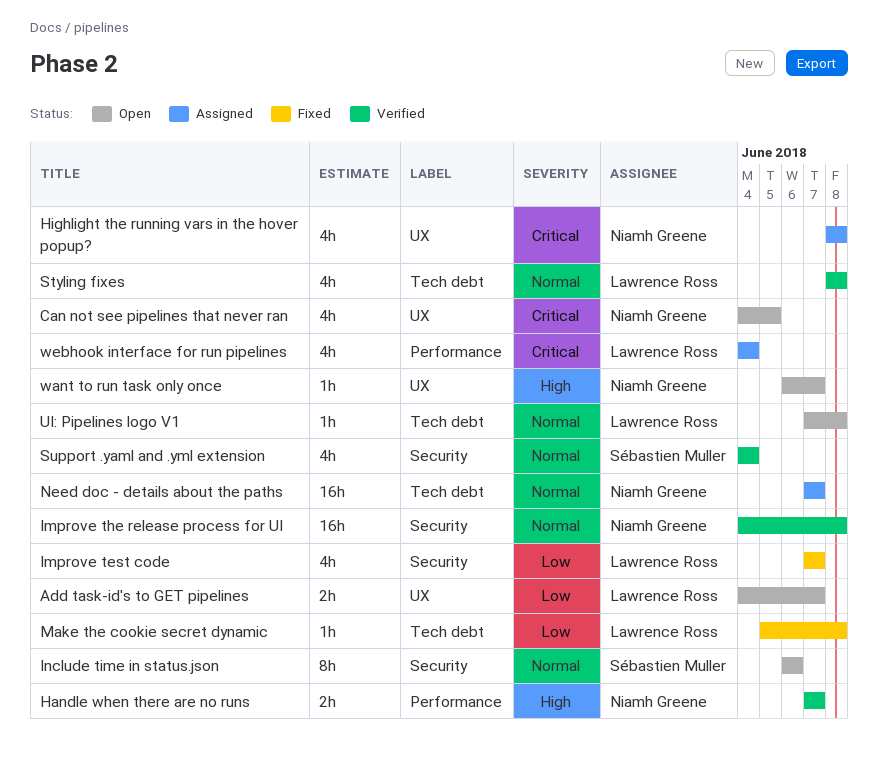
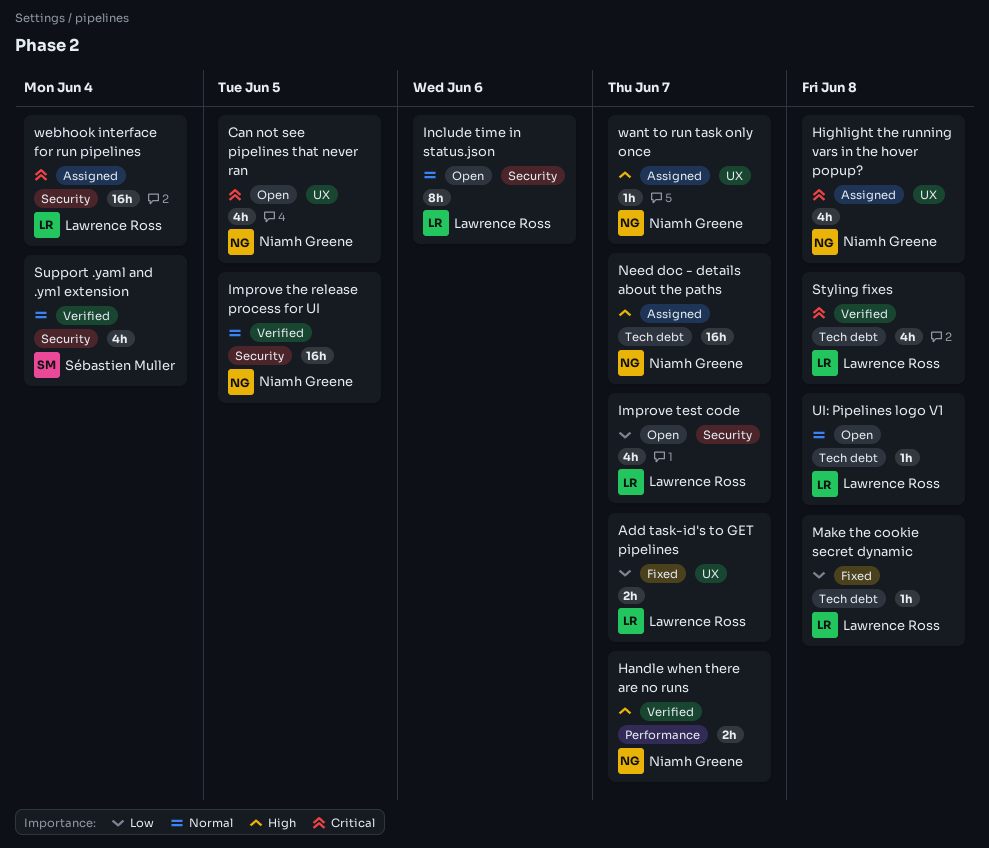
Add task-id's to GET pipelines, status: Open -> Fixed
Improve test code, status: Fixed -> Open
Improve the release process for UI, due: Jun 8 -> Jun 5
Include time in status.json, owner: Sébastien Muller -> Lawrence Ross
Need doc - details about the paths, priority: Normal -> High
Styling fixes, priority: Normal -> Critical
want to run task only once, status: Open -> Assigned
webhook interface for run pipelines, label: Performance -> Security
webhook interface for run pipelines, estimate: 4h -> 16h

